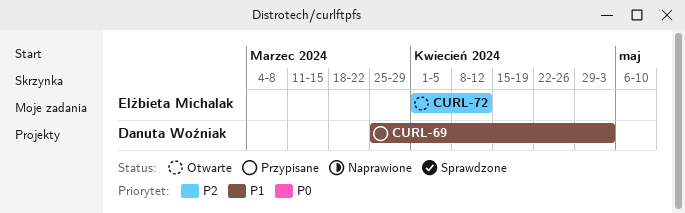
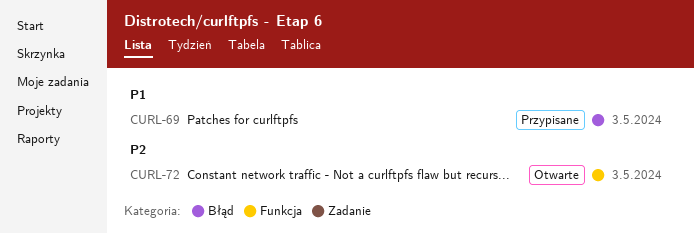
CURL-72, due: Apr 12 -> May 3

